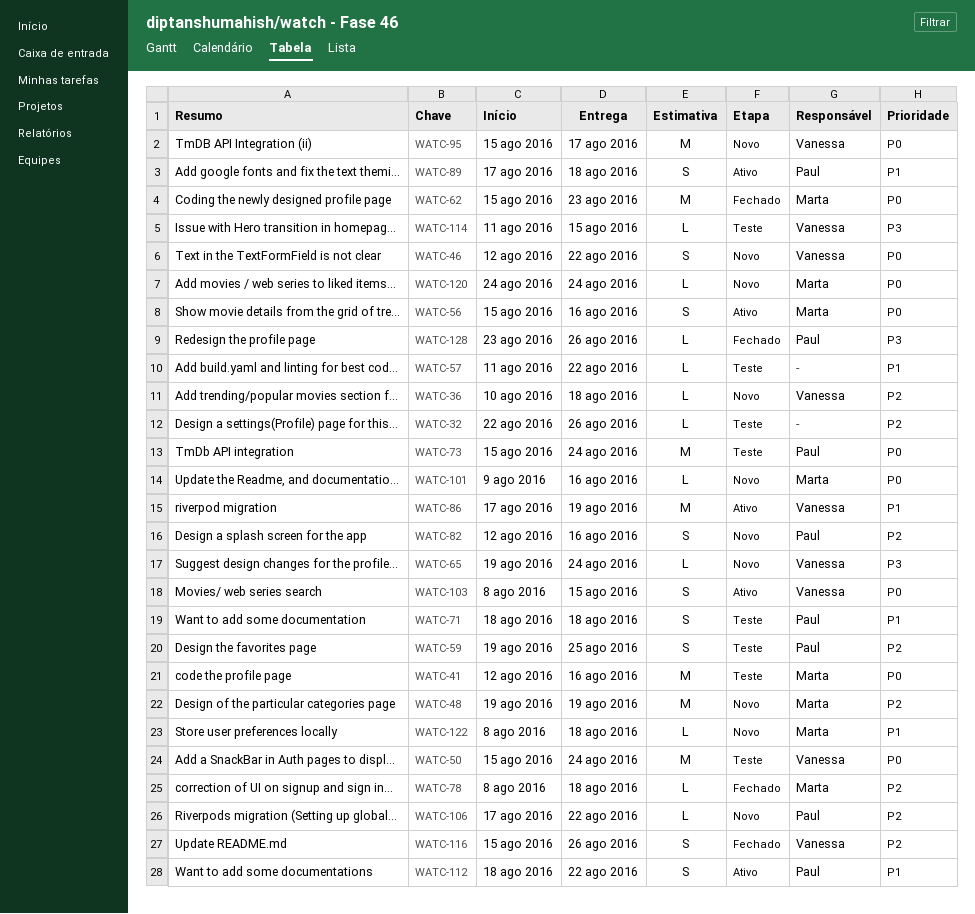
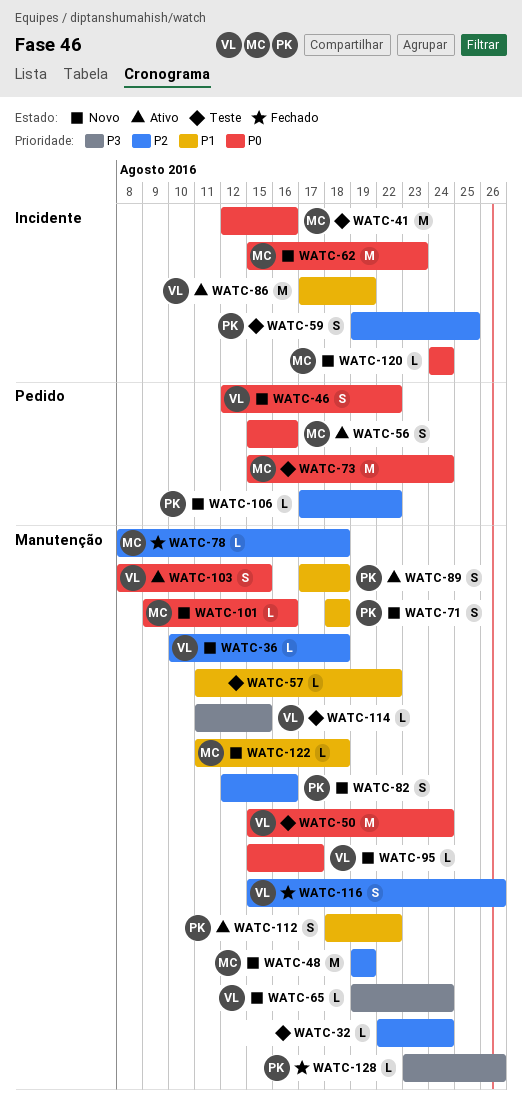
WATC-32, due: Aug 26 -> Aug 24
WATC-62, status: Fechado -> Novo
WATC-71, status: Teste -> Novo
WATC-73, owner: Paul -> Marta
WATC-95, estimate: M -> L
WATC-122, start: Aug 8 -> Aug 11

